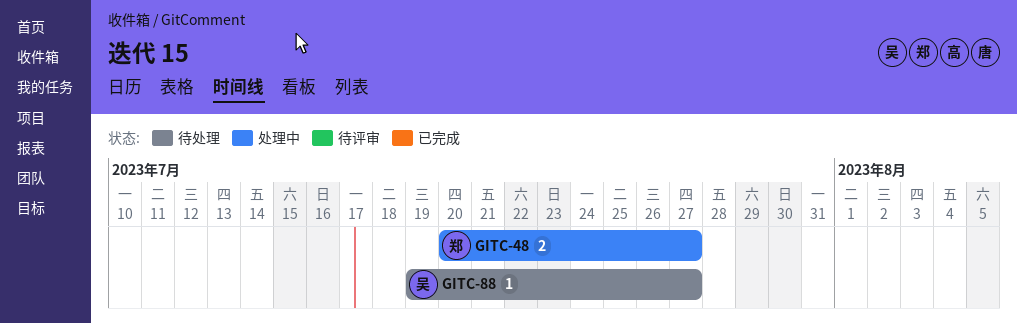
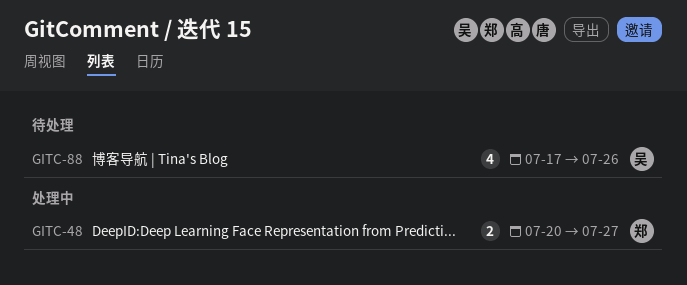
GITC-88, estimate: 1 -> 4
GITC-88, start: Jul 19 -> Jul 17
GITC-88, due: Jul 27 -> Jul 26

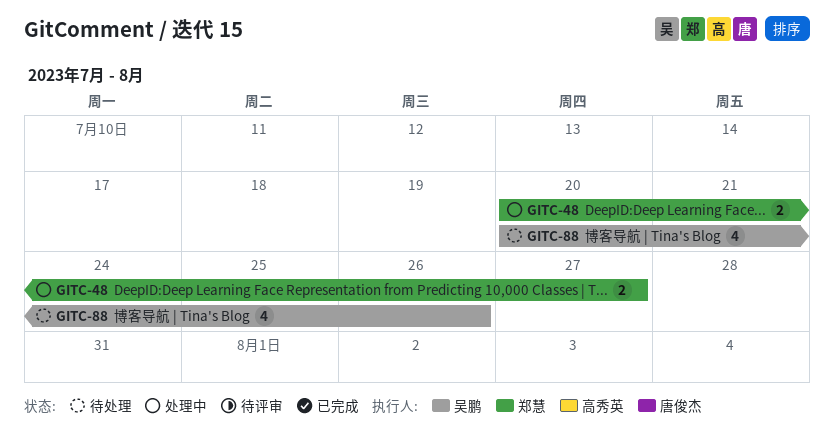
GITC-88, start: Jul 17 -> Jul 20

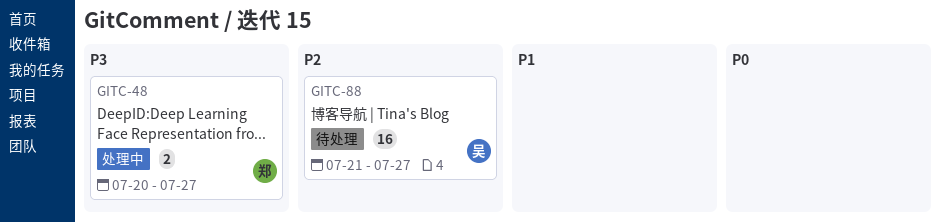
GITC-88, estimate: 4 -> 16
GITC-88, start: Jul 20 -> Jul 21
GITC-88, due: Jul 26 -> Jul 27

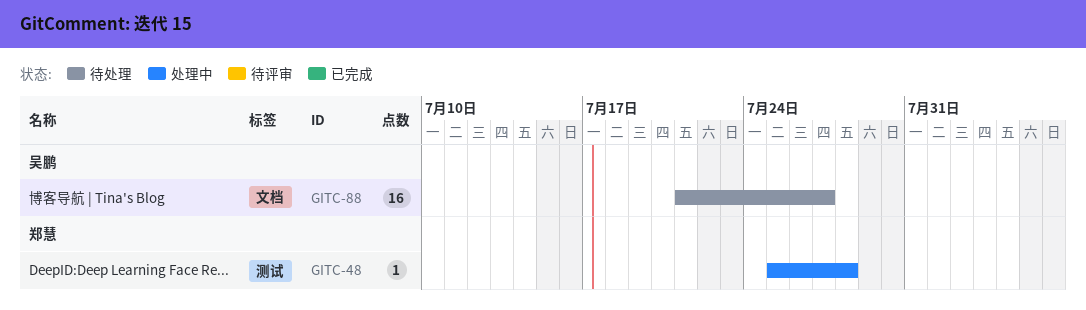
GITC-48, estimate: 2 -> 1
GITC-48, start: Jul 20 -> Jul 25
GITC-48, due: Jul 27 -> Jul 28

